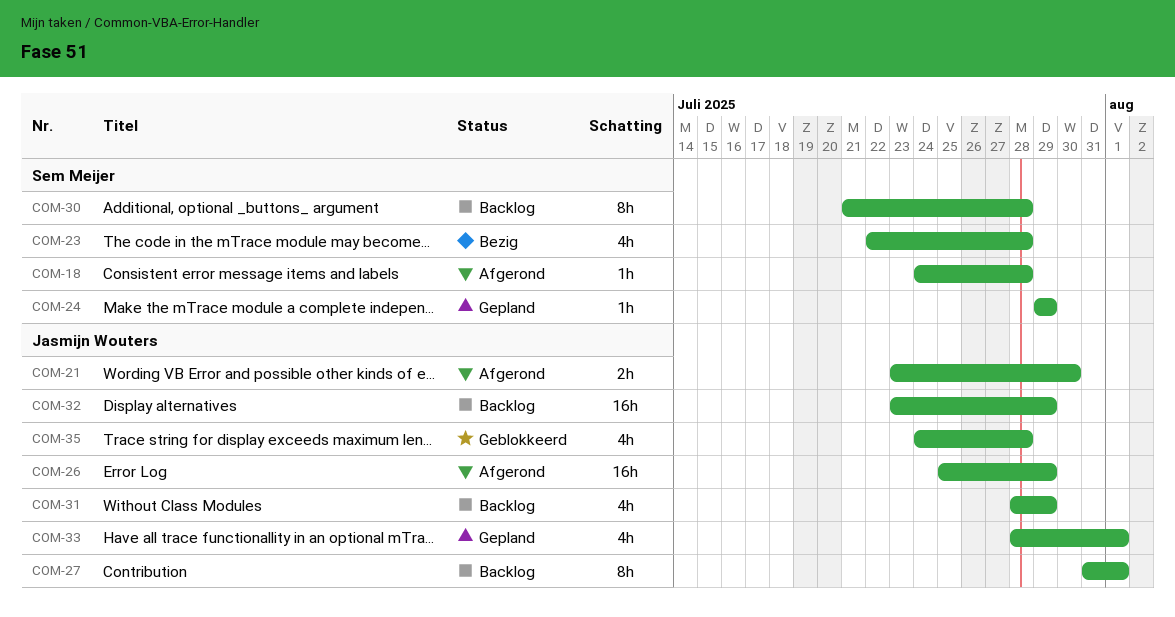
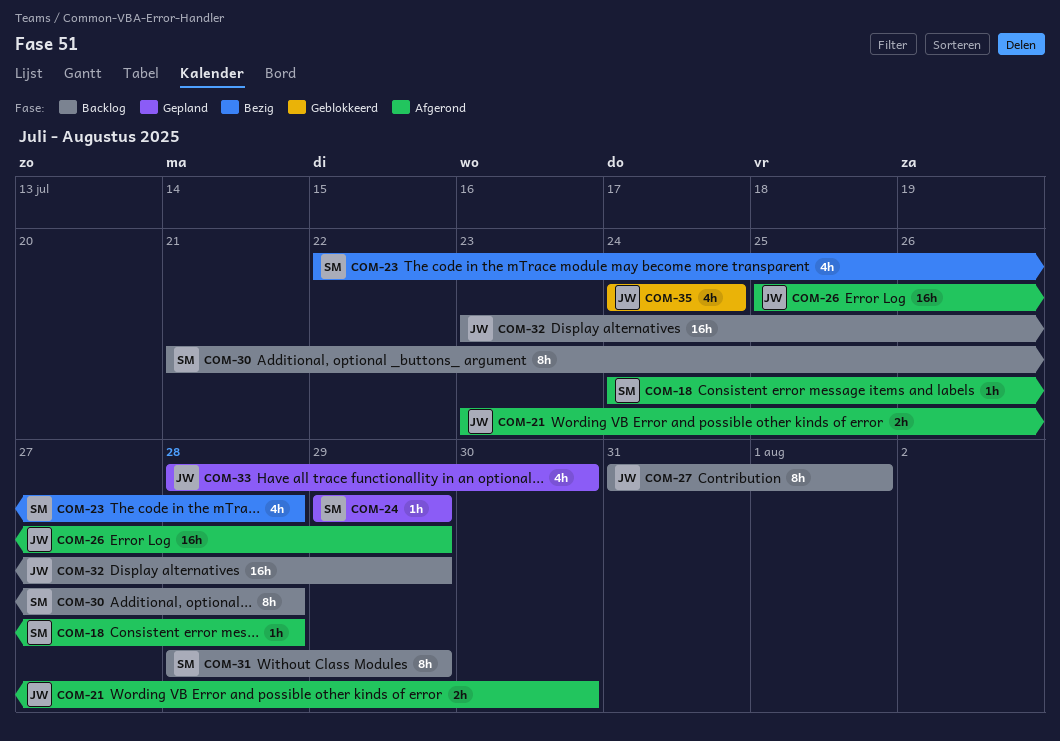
COM-31, owner: Jasmijn Wouters -> Sem Meijer
COM-31, estimate: 4h -> 8h
COM-33, due: Aug 1 -> Jul 30
COM-35, due: Jul 28 -> Jul 24

